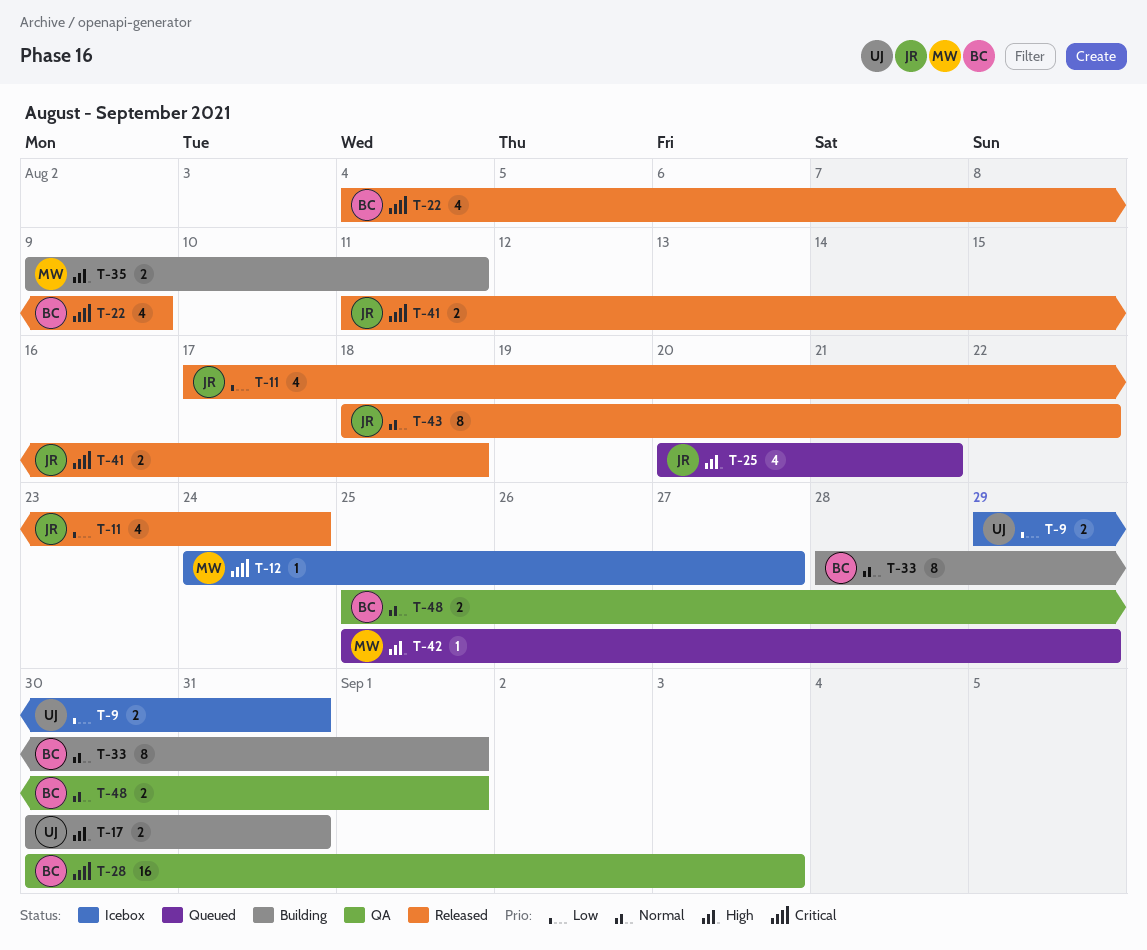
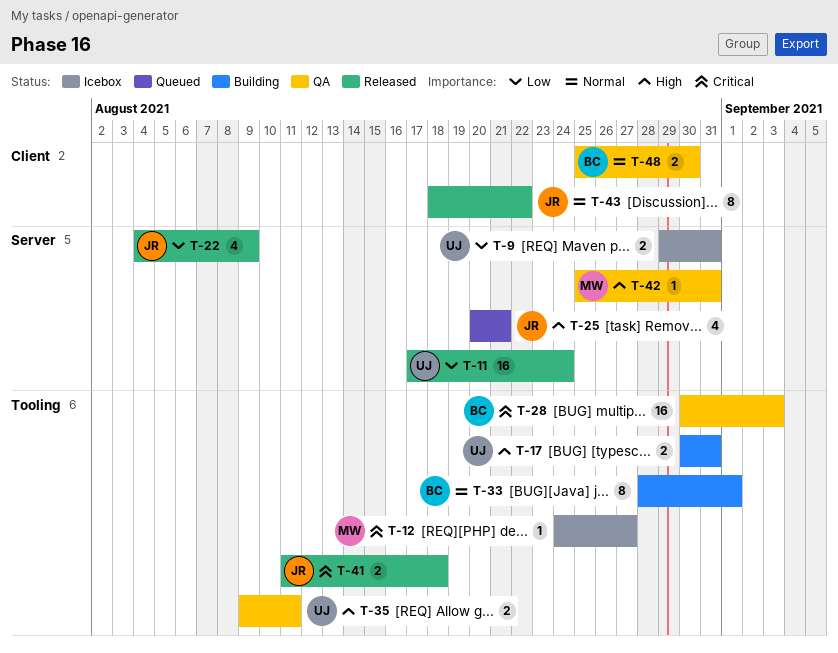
T-11, owner: JR -> UJ
T-11, estimate: 4 -> 16
T-22, owner: BC -> JR
T-22, priority: Critical -> Low
T-35, status: Building -> QA
T-35, owner: MW -> UJ
T-42, status: Queued -> QA
T-42, due: Aug 29 -> Aug 31
T-48, due: Sep 1 -> Aug 30

